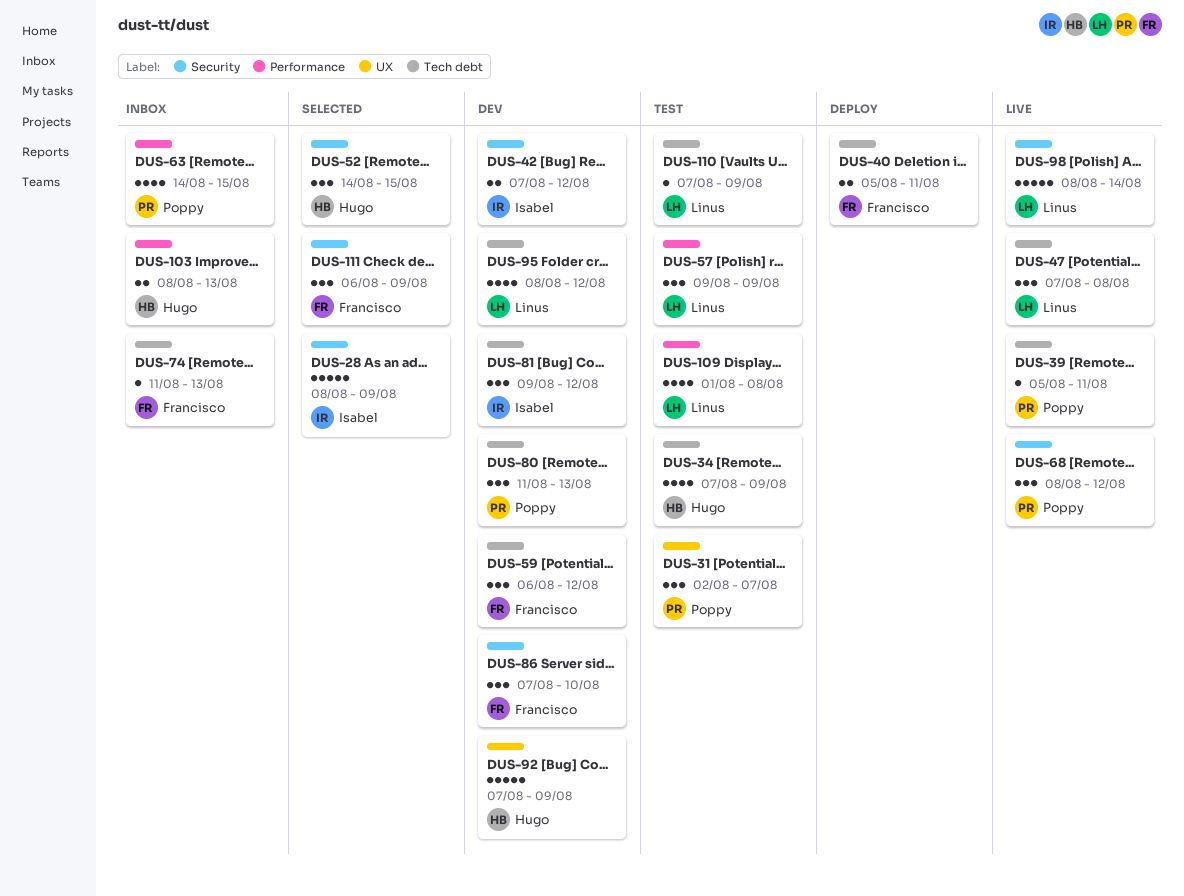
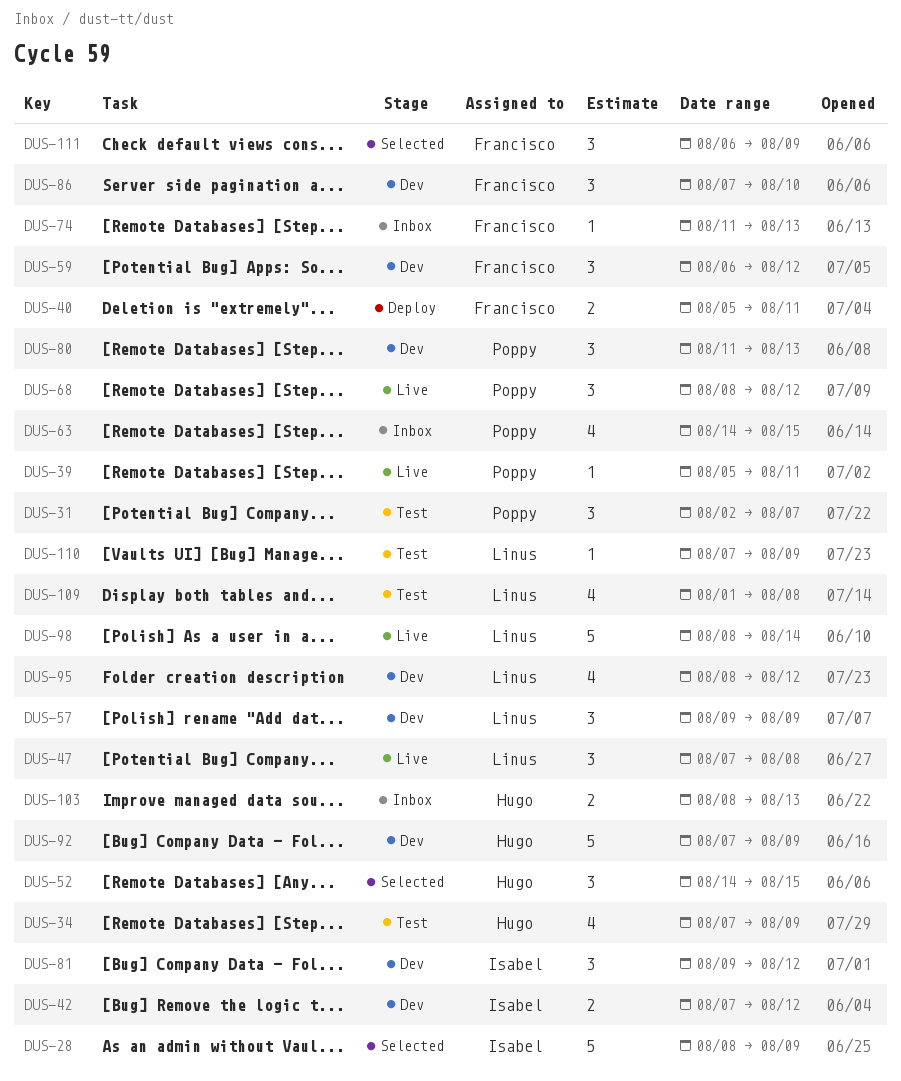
DUS-57, status: Test -> Dev

